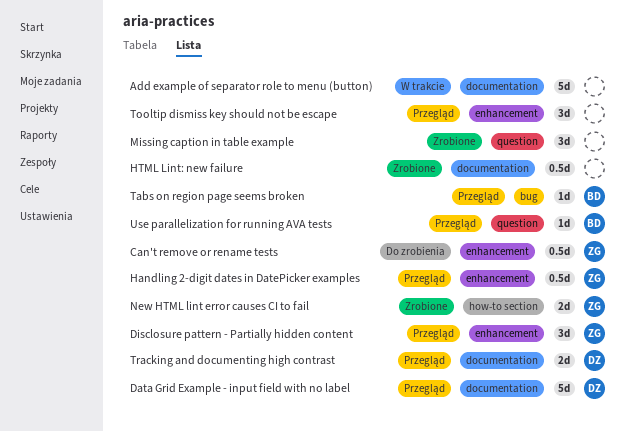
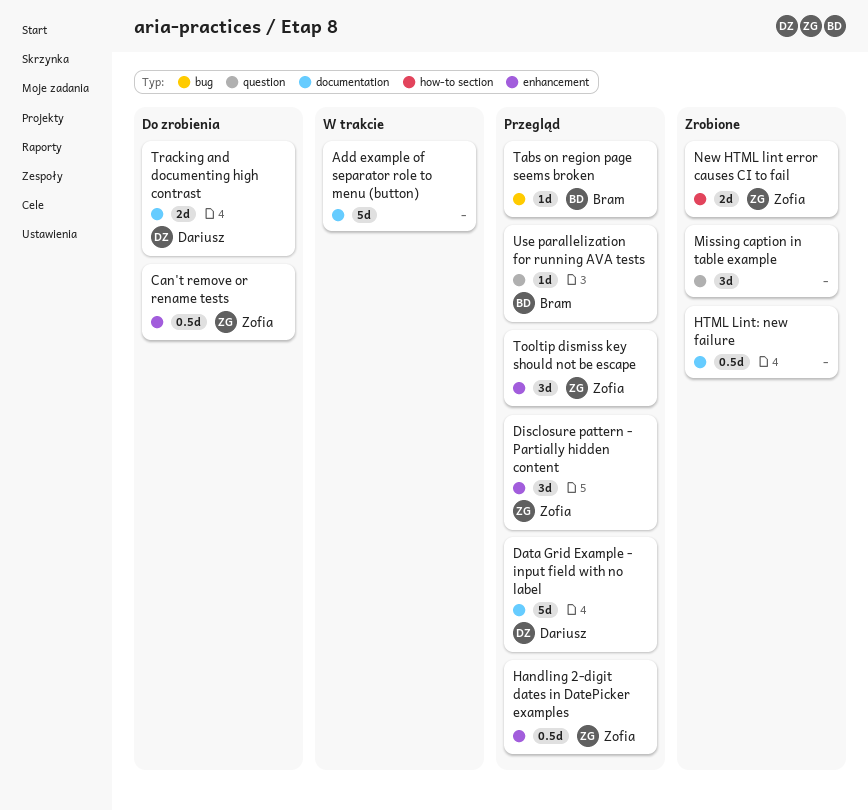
Tooltip dismiss key should not be escape, owner: none -> Zofia
Tracking and documenting high contrast, status: Przegląd -> Do zrobienia

